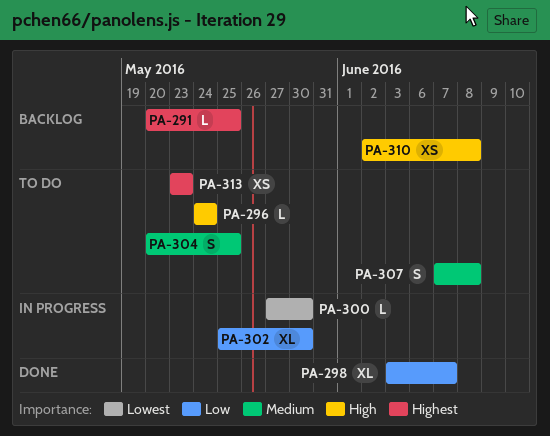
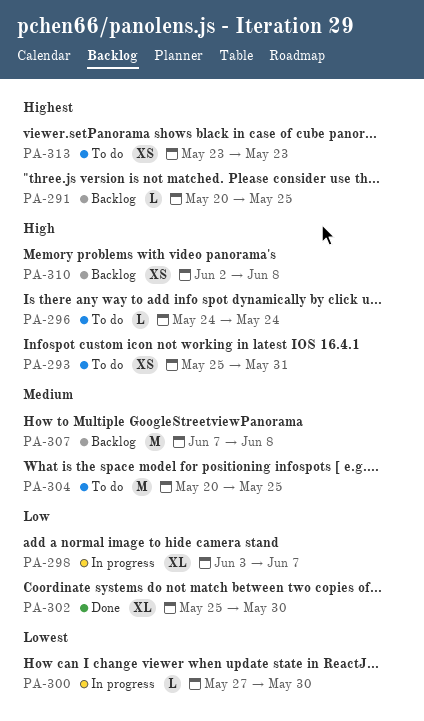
PA-293: none -> present
PA-298, status: Done -> In progress
PA-302, status: In progress -> Done
PA-304, estimate: S -> M
PA-307, status: To do -> Backlog
PA-307, estimate: S -> M

